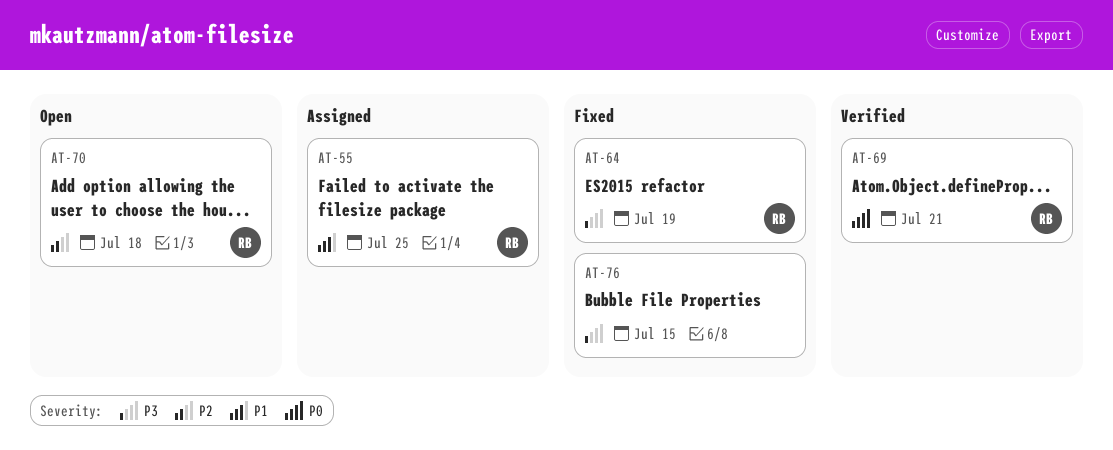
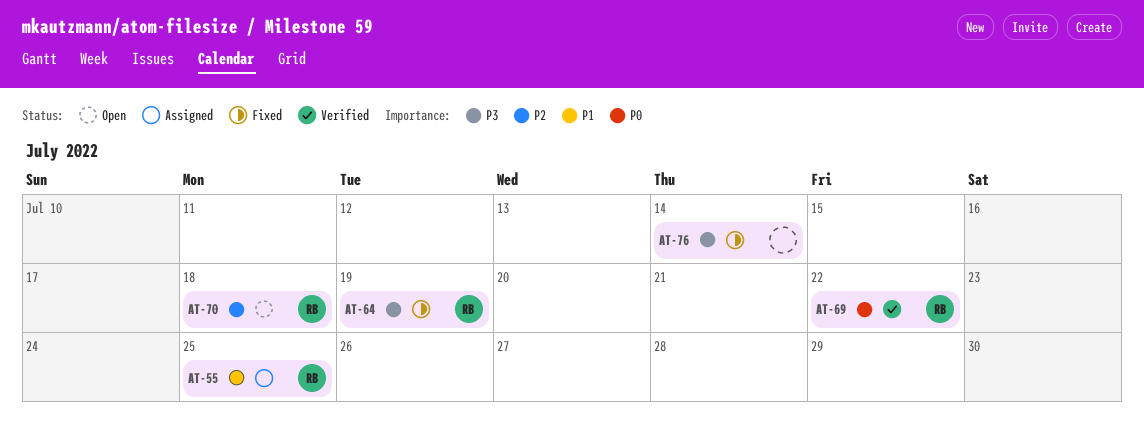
AT-69, due: Jul 21 -> Jul 22
AT-76, due: Jul 15 -> Jul 14

